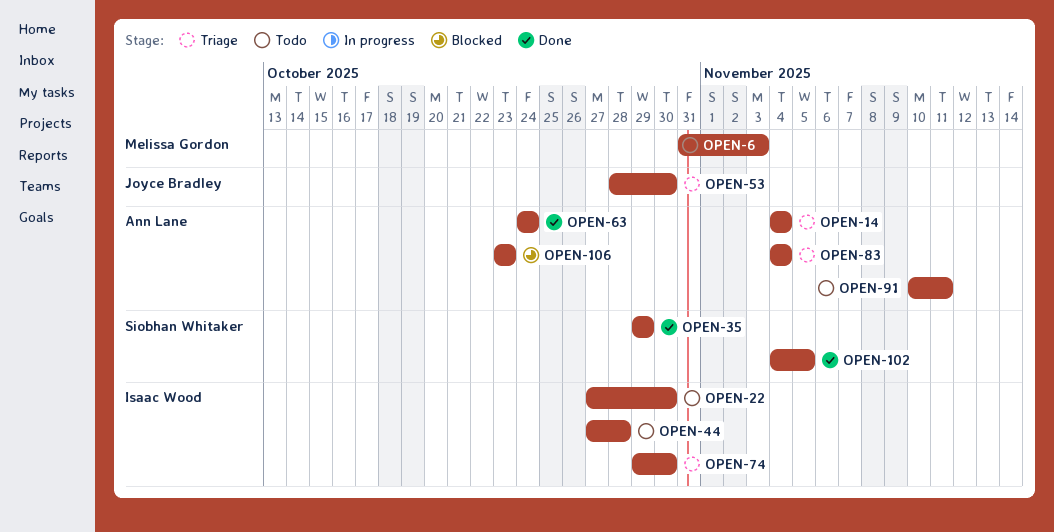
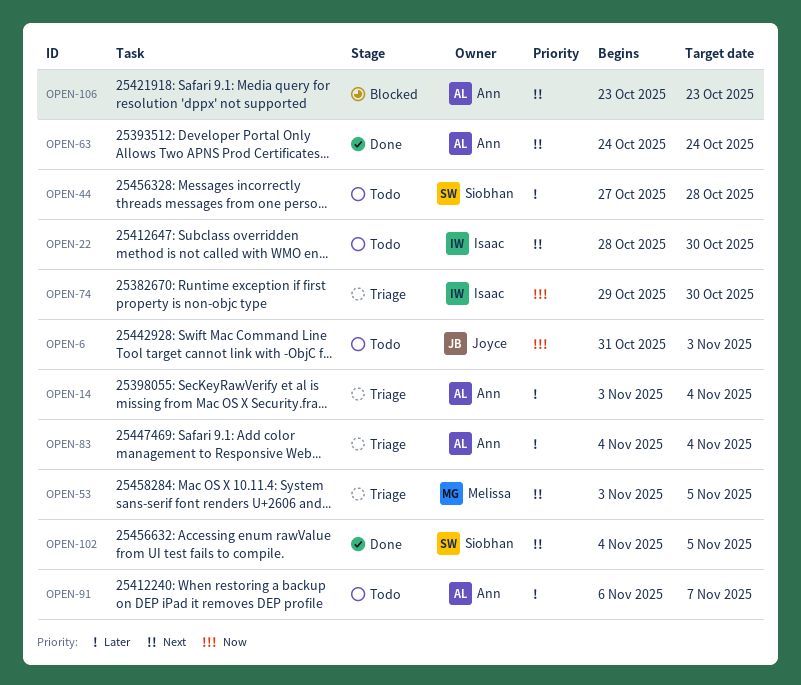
OPEN-6, owner: Melissa Gordon -> Joyce Bradley
OPEN-14, start: Nov 4 -> Nov 3
OPEN-22, start: Oct 27 -> Oct 28
OPEN-35: present -> none
OPEN-44, owner: Isaac Wood -> Siobhan Whitaker
OPEN-53, owner: Joyce Bradley -> Melissa Gordon
OPEN-53, start: Oct 28 -> Nov 3
OPEN-53, due: Oct 30 -> Nov 5
OPEN-91, start: Nov 10 -> Nov 6
OPEN-91, due: Nov 11 -> Nov 7

